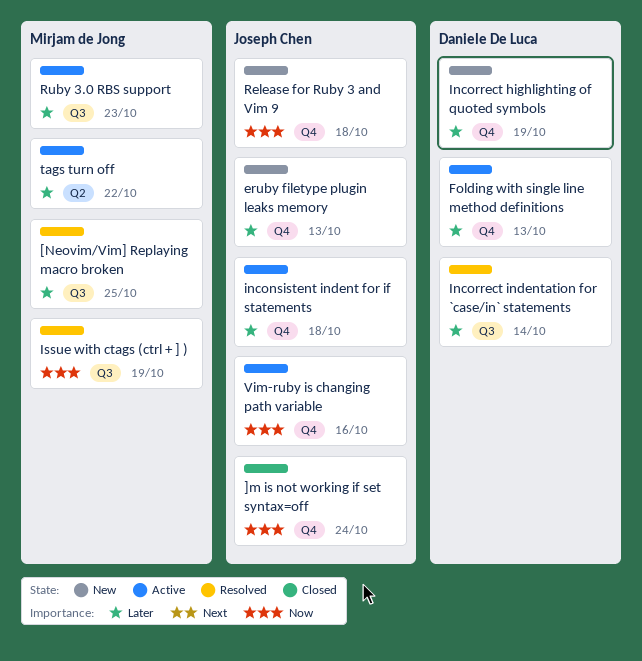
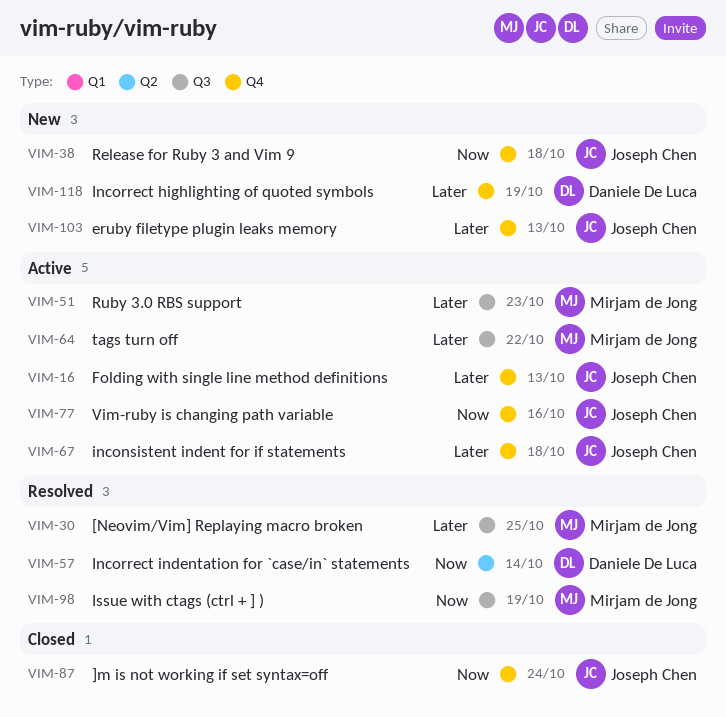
Folding with single line method definitions, owner: Daniele De Luca -> Joseph Chen
Incorrect indentation for `case/in` statements, priority: Later -> Now
Incorrect indentation for `case/in` statements, label: Q3 -> Q2
tags turn off, label: Q2 -> Q3

